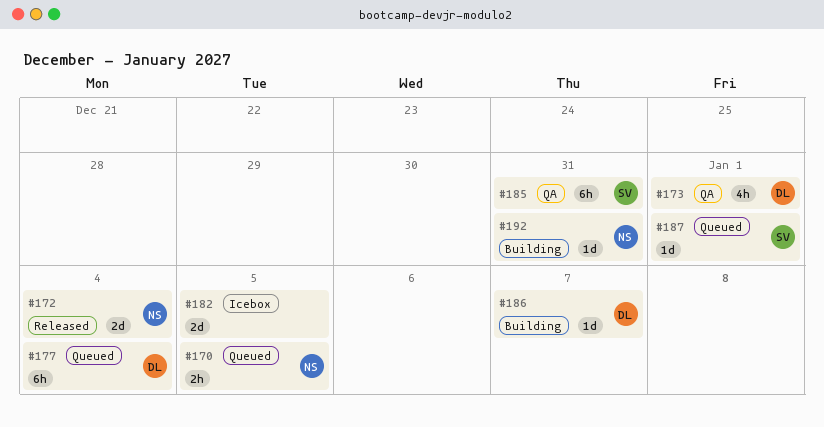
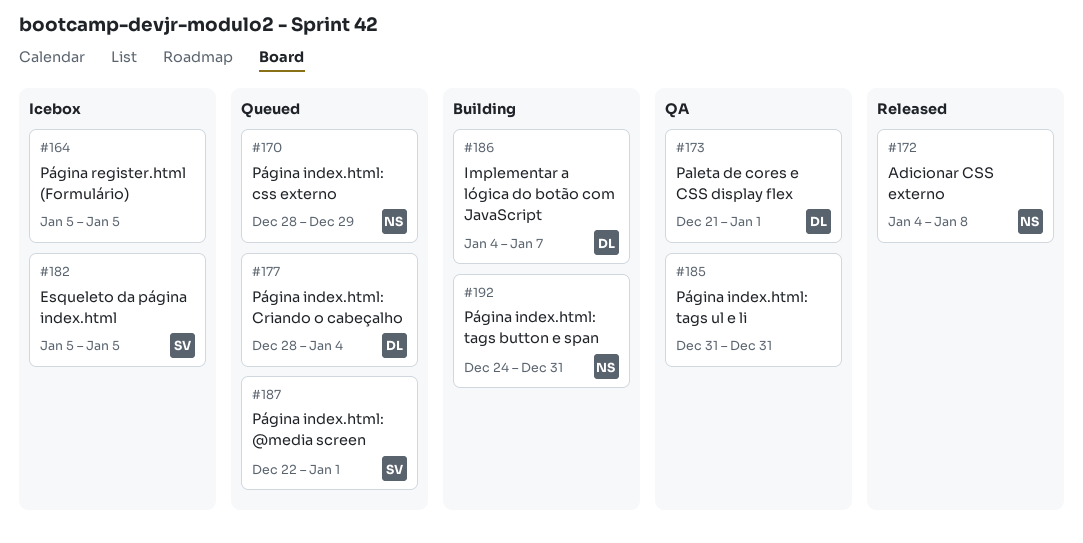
#164: none -> present
#170, due: Jan 5 -> Dec 29
#172, due: Jan 4 -> Jan 8
#182, owner: none -> SV
#185, owner: SV -> none

